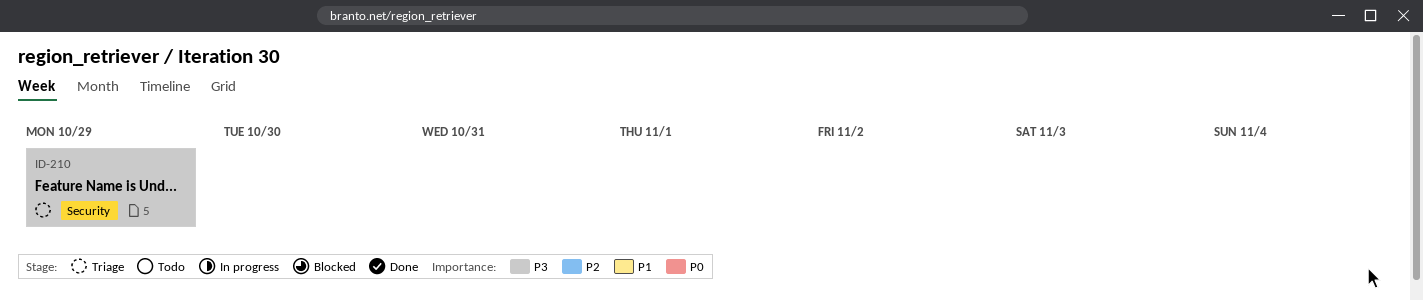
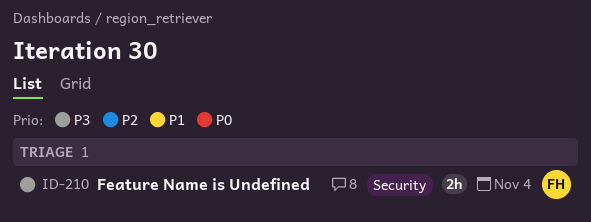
ID-210, due: Oct 29 -> Nov 4

